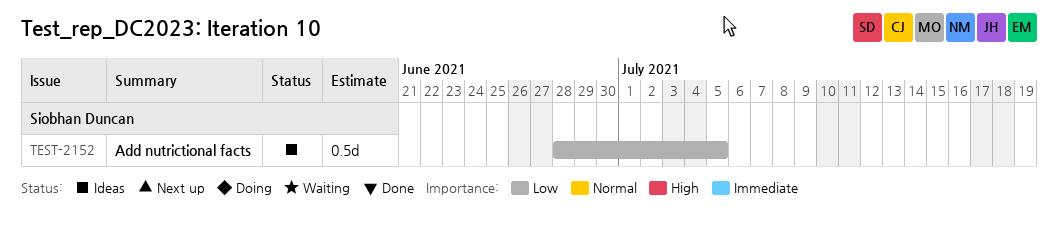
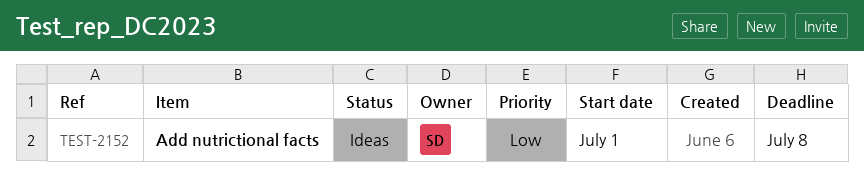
TEST-2152, start: Jun 28 -> Jul 1
TEST-2152, due: Jul 5 -> Jul 8

